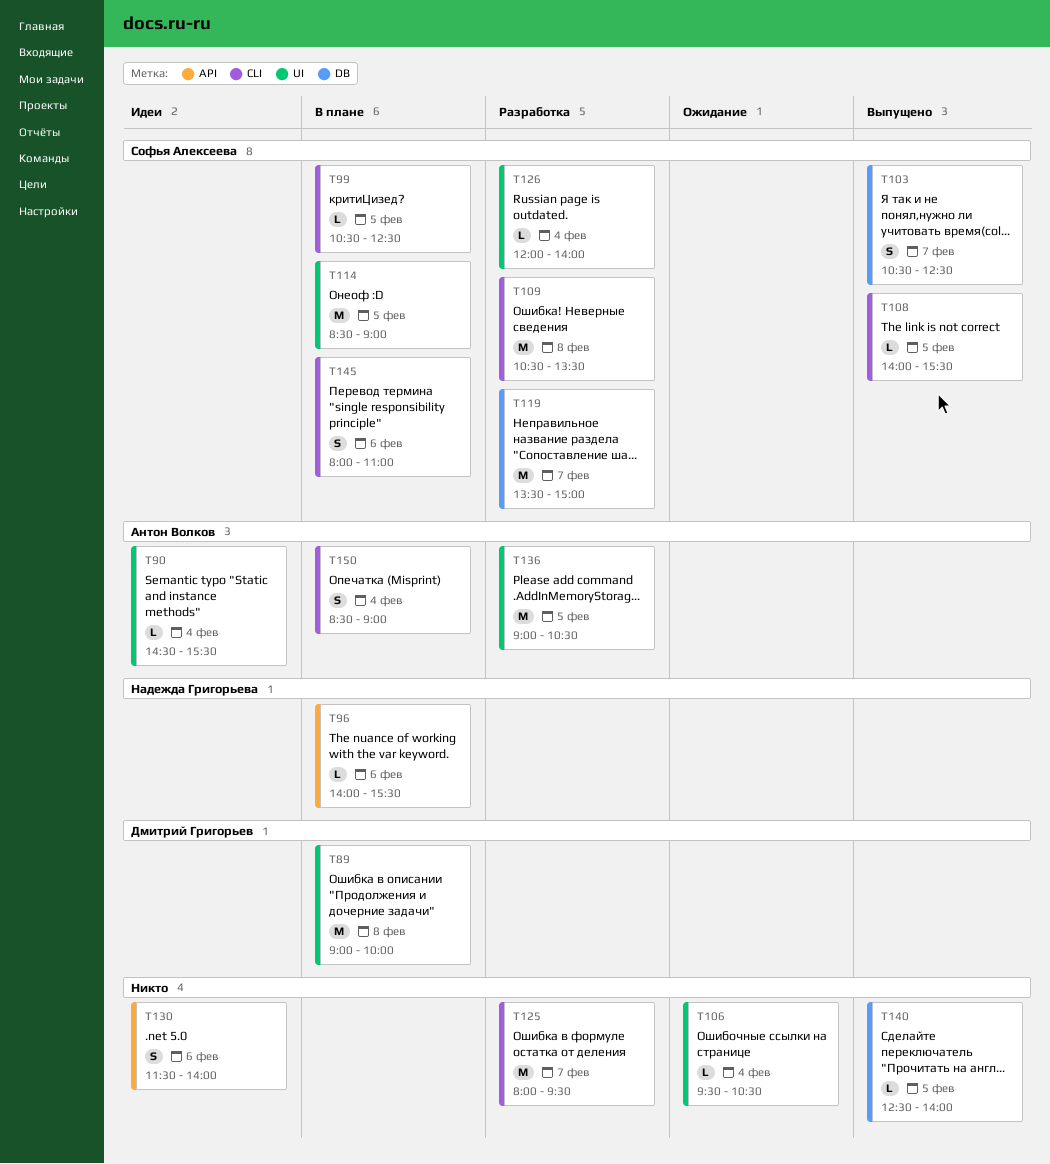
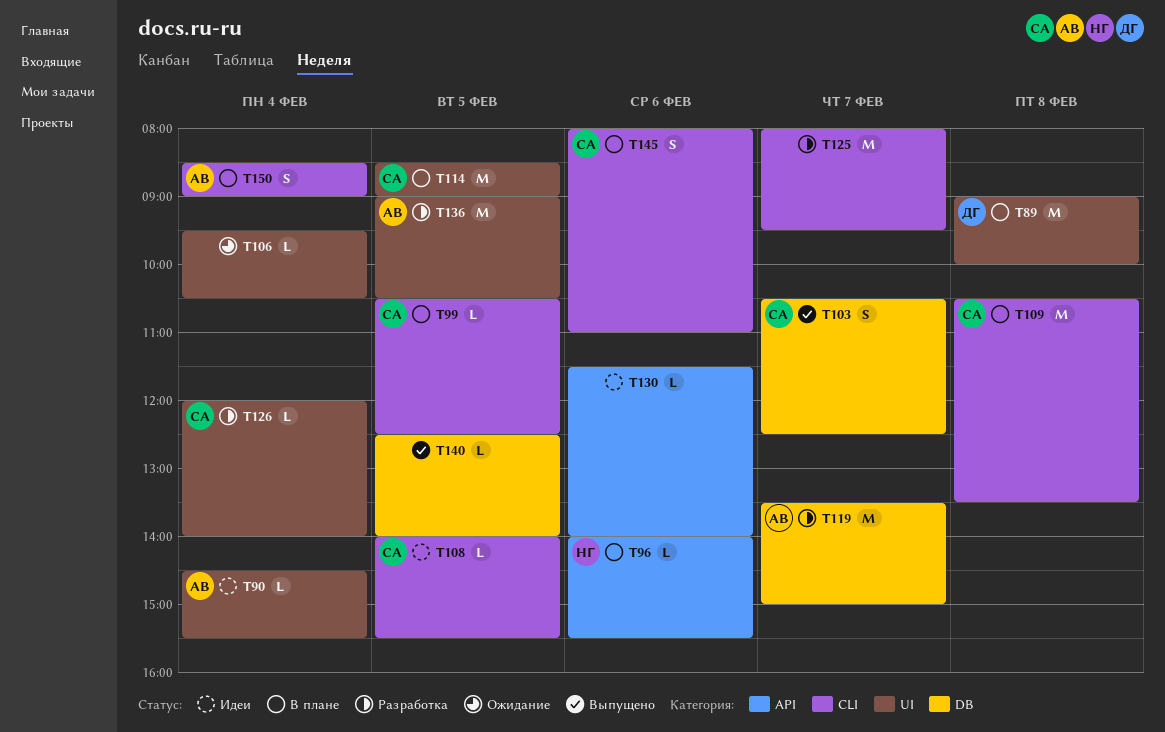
T108, status: Выпущено -> Идеи
T109, status: Разработка -> В плане
T119, owner: Софья Алексеева -> Антон Волков
T130, estimate: S -> L

